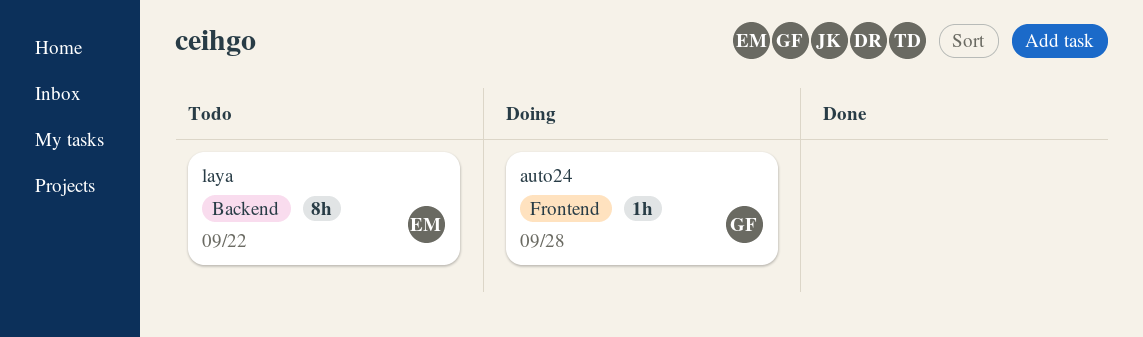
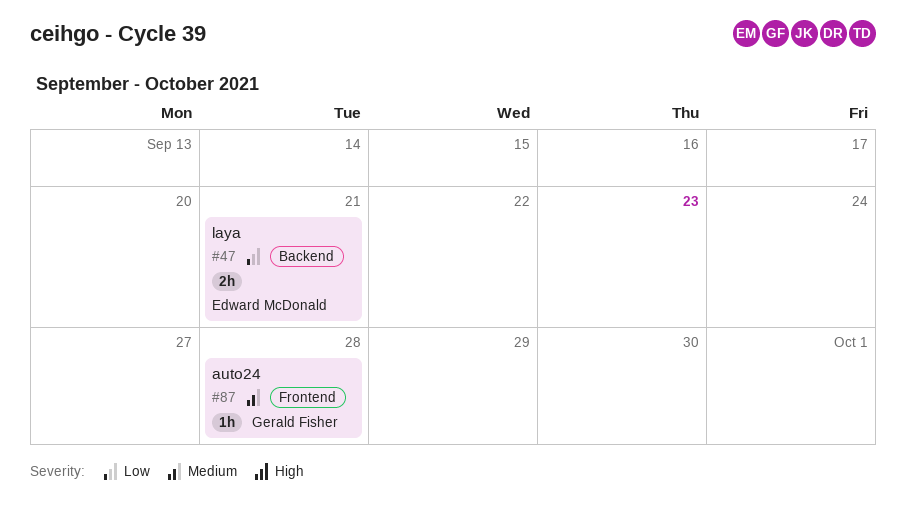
laya, estimate: 8h -> 2h
laya, due: Sep 22 -> Sep 21

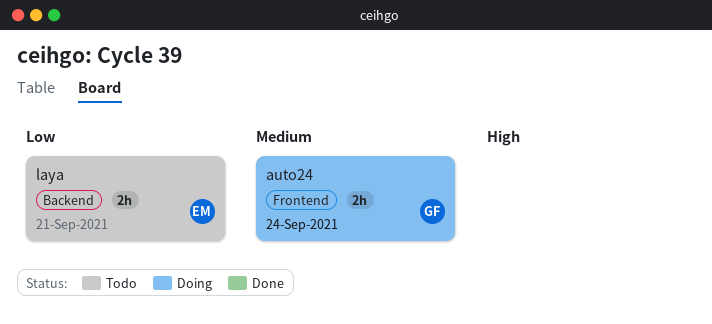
auto24, estimate: 1h -> 2h
auto24, due: Sep 28 -> Sep 24

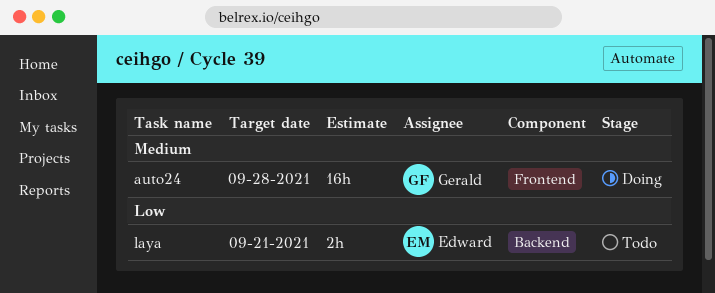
auto24, estimate: 2h -> 16h
auto24, due: Sep 24 -> Sep 28

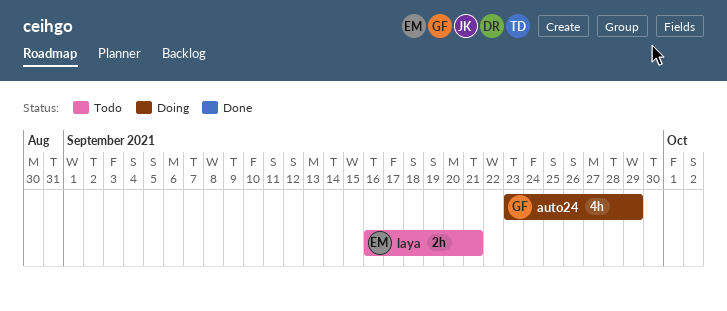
auto24, estimate: 16h -> 4h
auto24, due: Sep 28 -> Sep 29

